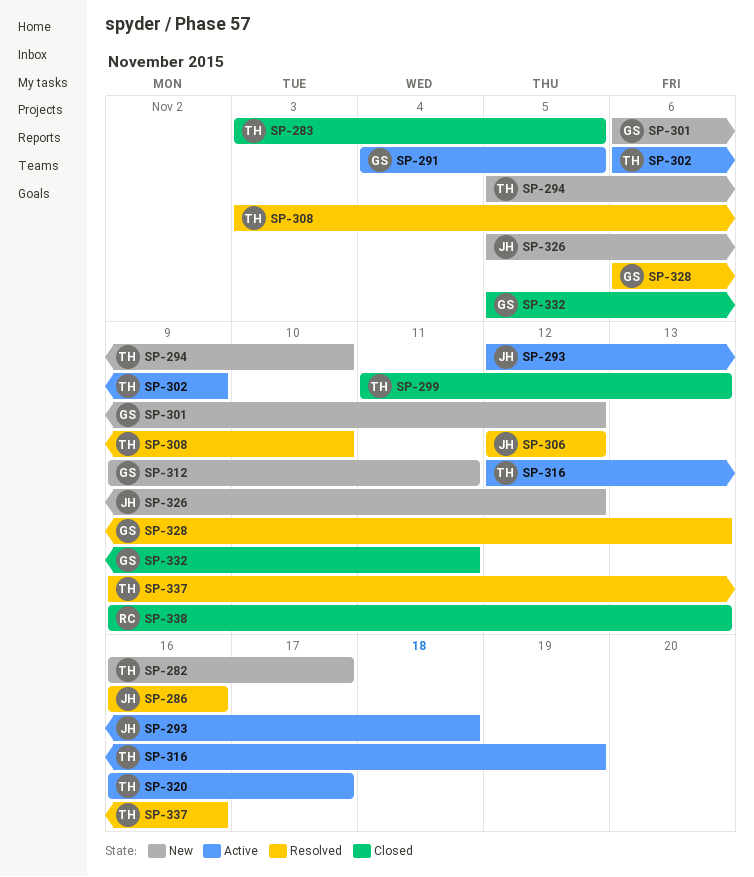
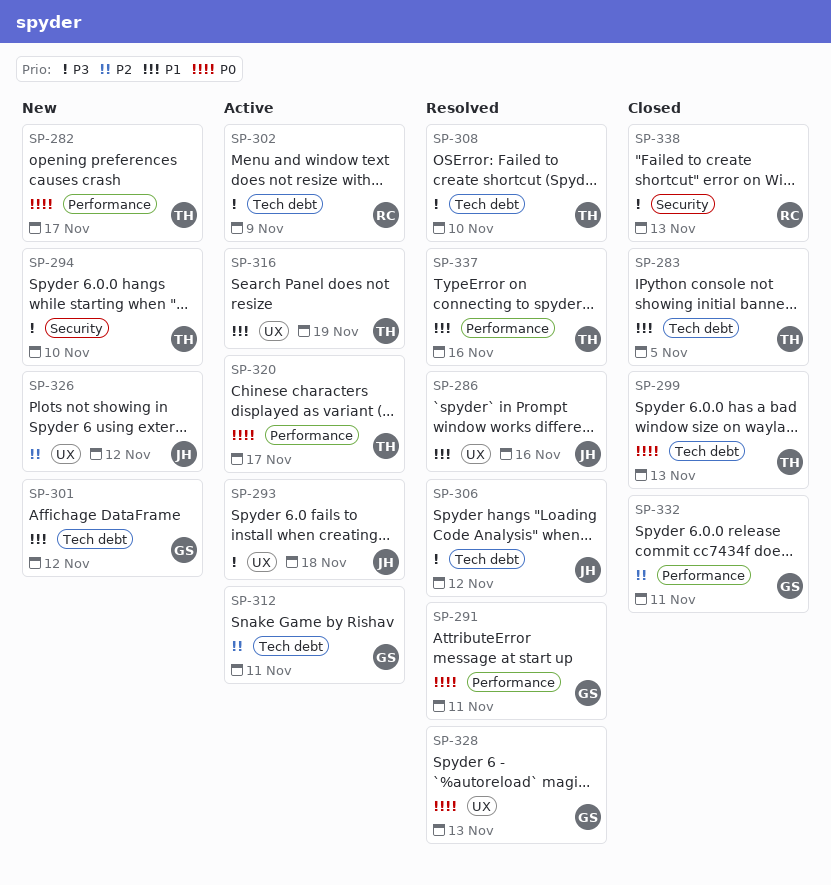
SP-291, status: Active -> Resolved
SP-291, due: Nov 5 -> Nov 11
SP-302, owner: TH -> RC
SP-312, status: New -> Active

